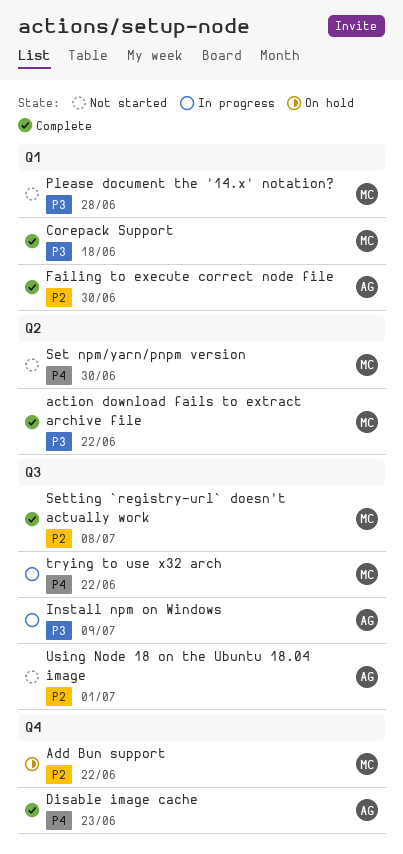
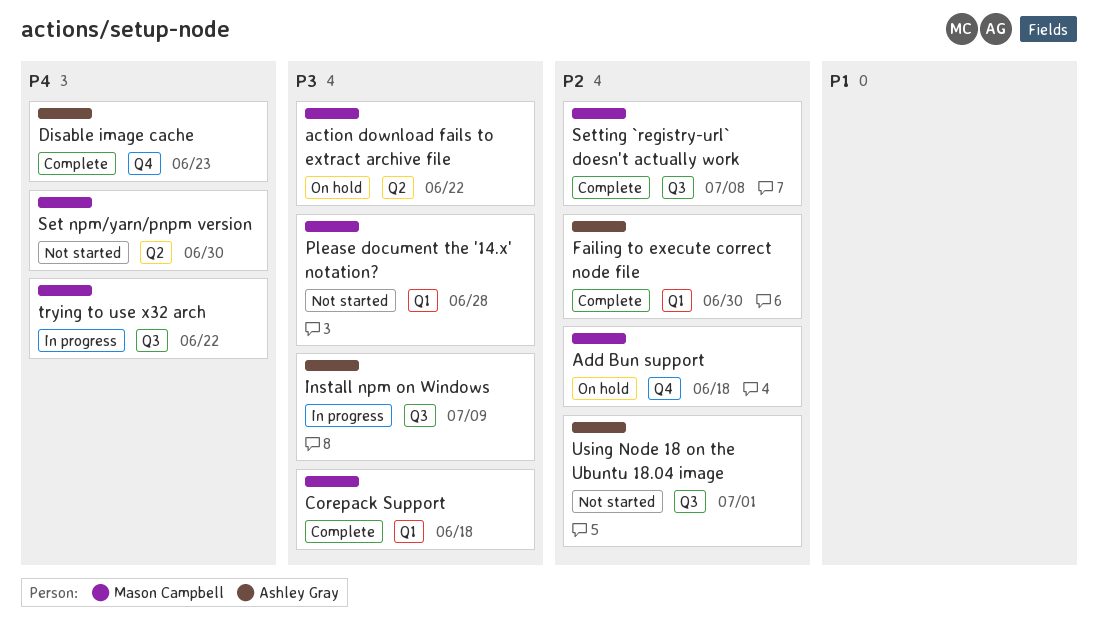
action download fails to extract archive file, status: Complete -> On hold
Add Bun support, due: Jun 22 -> Jun 18

